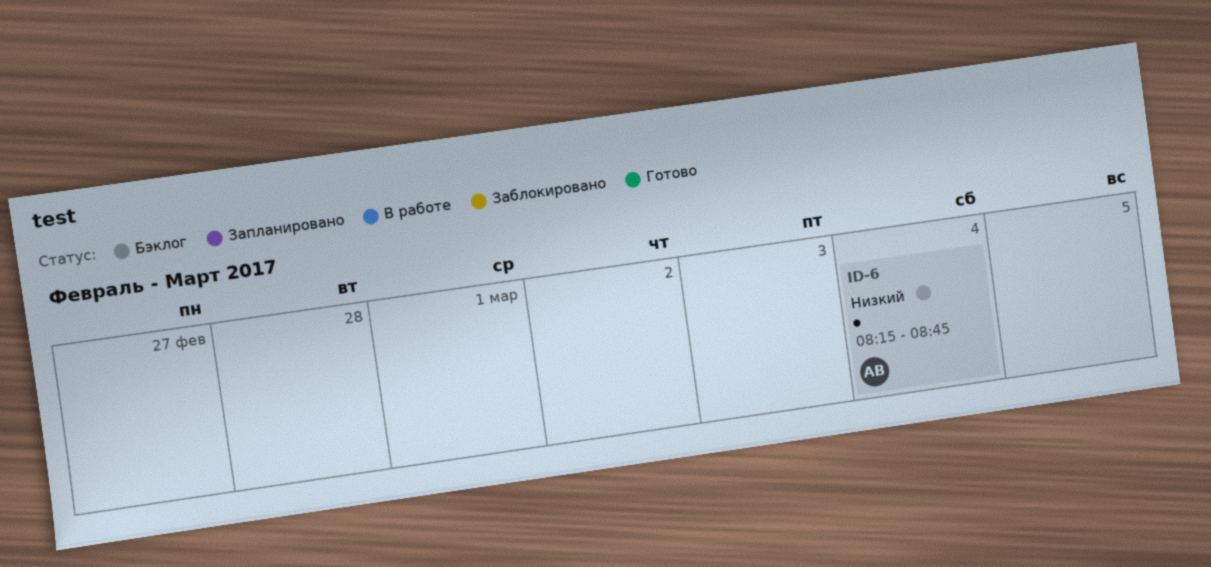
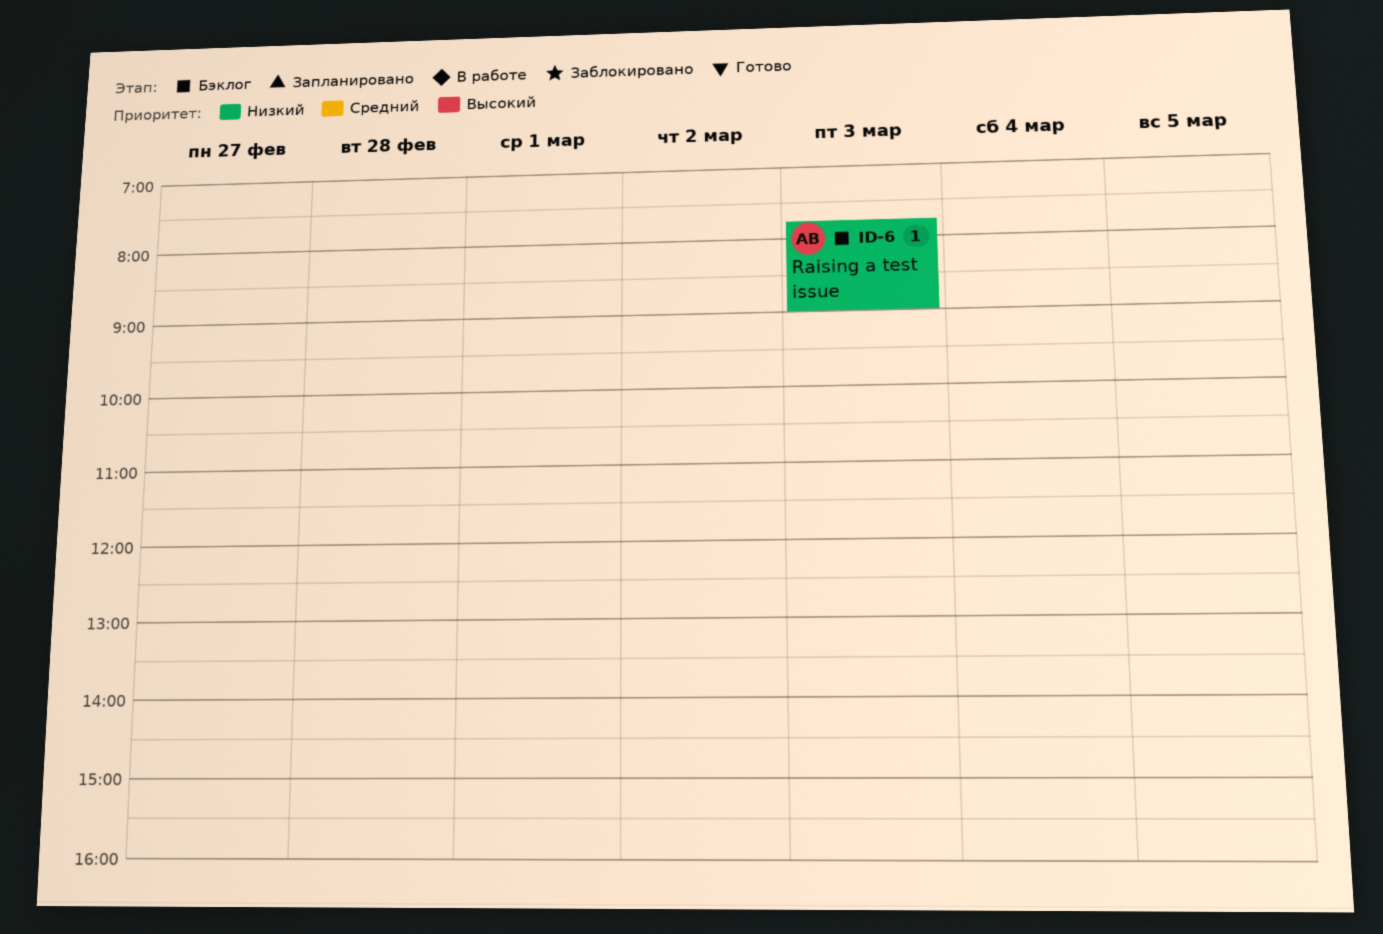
ID-6, day: Mar 4 -> Mar 3
ID-6, begins: 08:15 -> 07:45
ID-6, ends: 08:45 -> 09:00

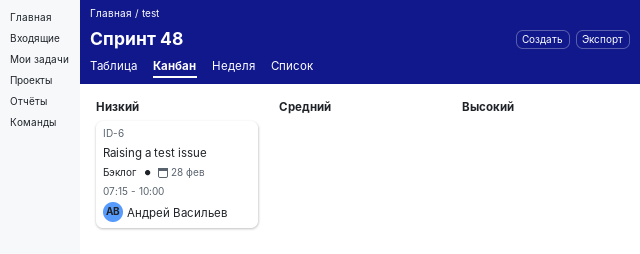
ID-6, day: Mar 3 -> Feb 28
ID-6, begins: 07:45 -> 07:15
ID-6, ends: 09:00 -> 10:00

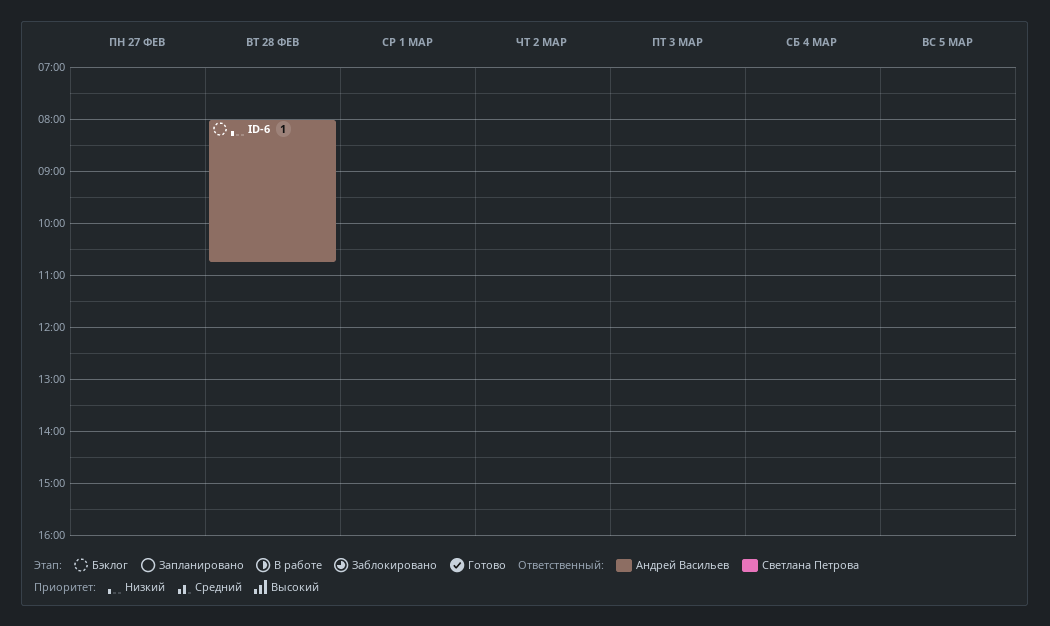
ID-6, begins: 07:15 -> 08:00
ID-6, ends: 10:00 -> 10:45

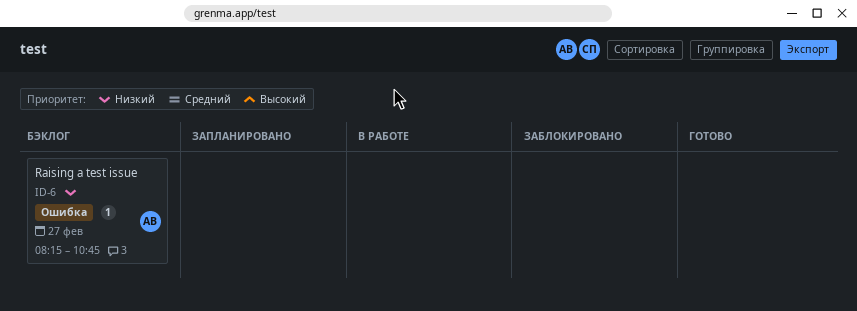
ID-6, day: Feb 28 -> Feb 27
ID-6, begins: 08:00 -> 08:15

